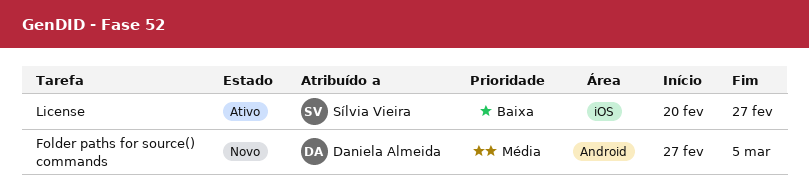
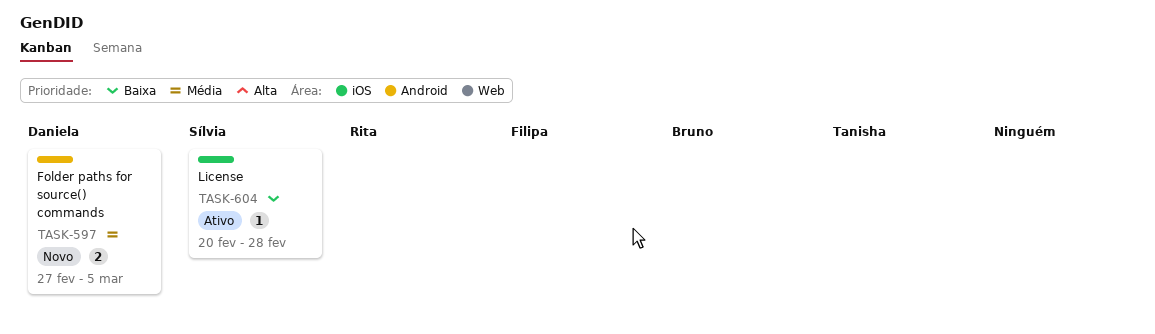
License, due: Feb 27 -> Feb 28

